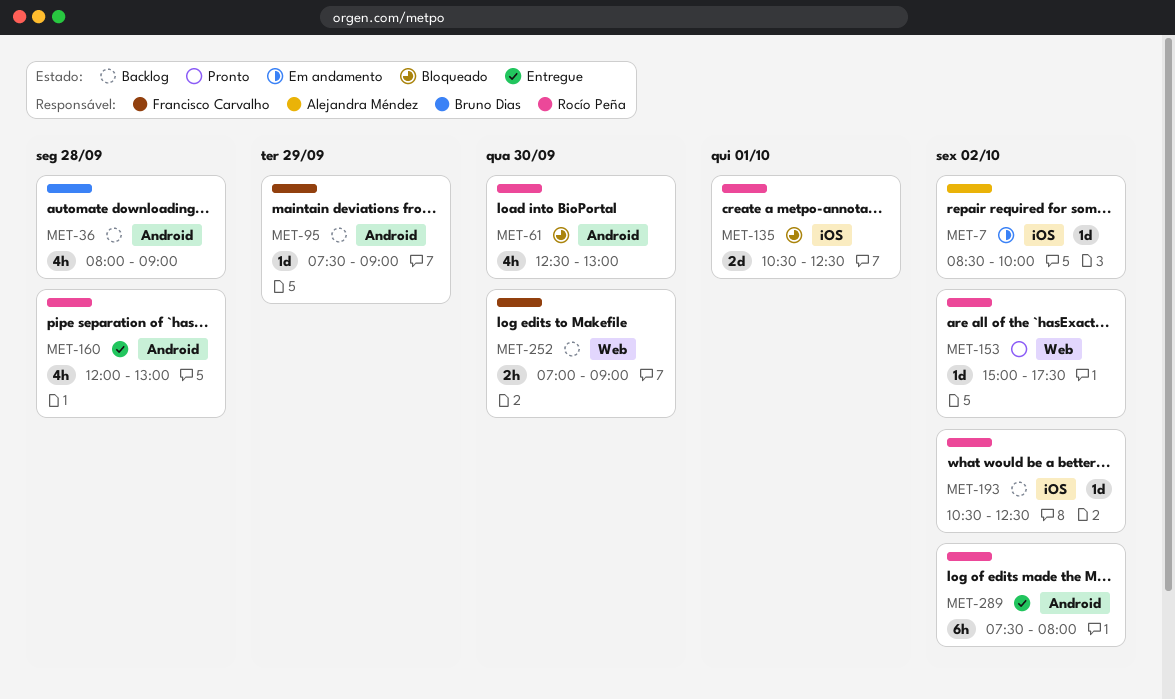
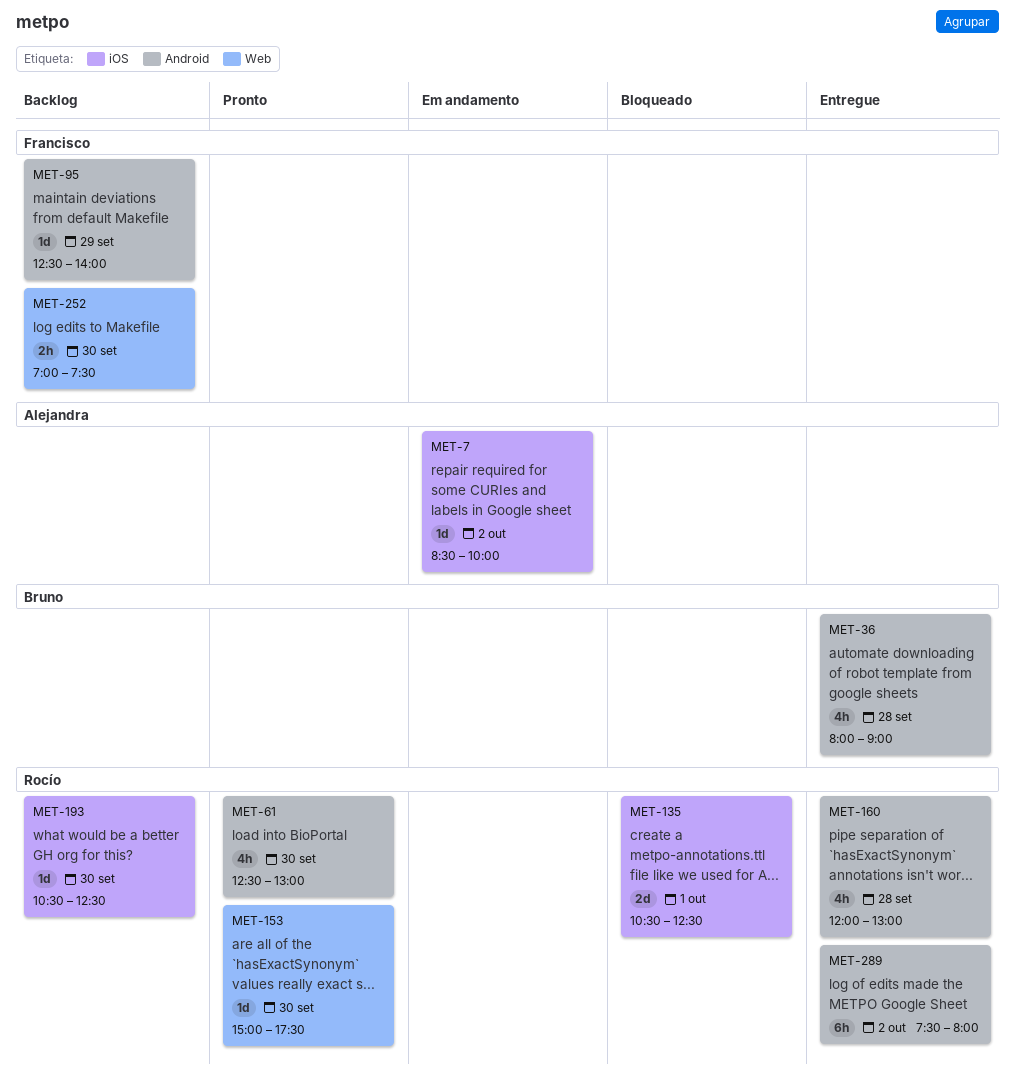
MET-36, status: Backlog -> Entregue
MET-61, status: Bloqueado -> Pronto
MET-95, begins: 07:30 -> 12:30
MET-95, ends: 09:00 -> 14:00
MET-153, day: Oct 2 -> Sep 30
MET-193, day: Oct 2 -> Sep 30
MET-252, ends: 09:00 -> 07:30

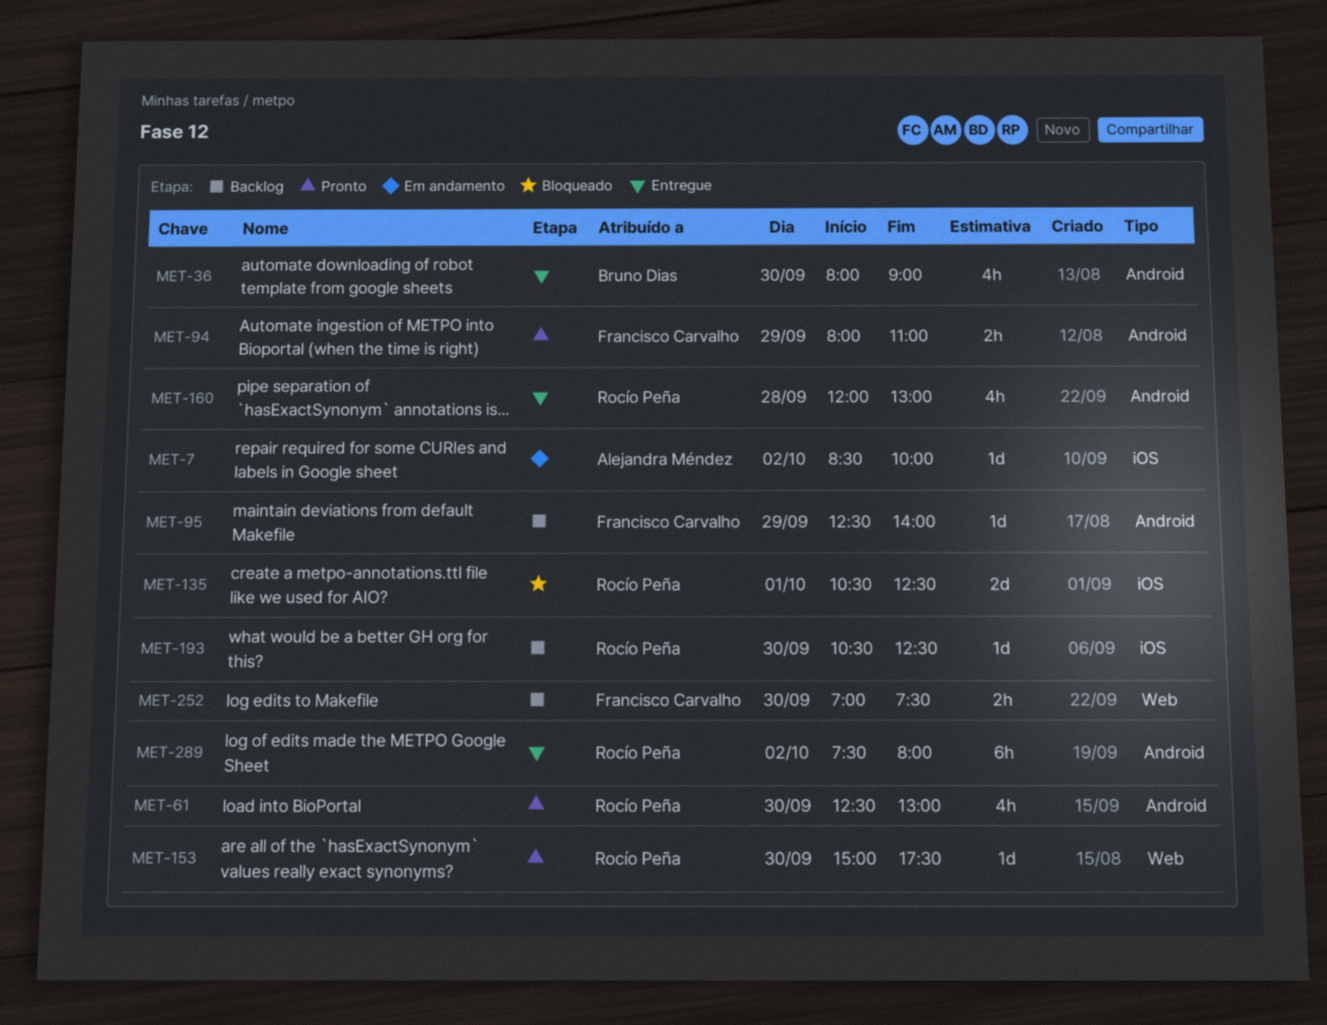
MET-36, day: Sep 28 -> Sep 30
MET-94: none -> present

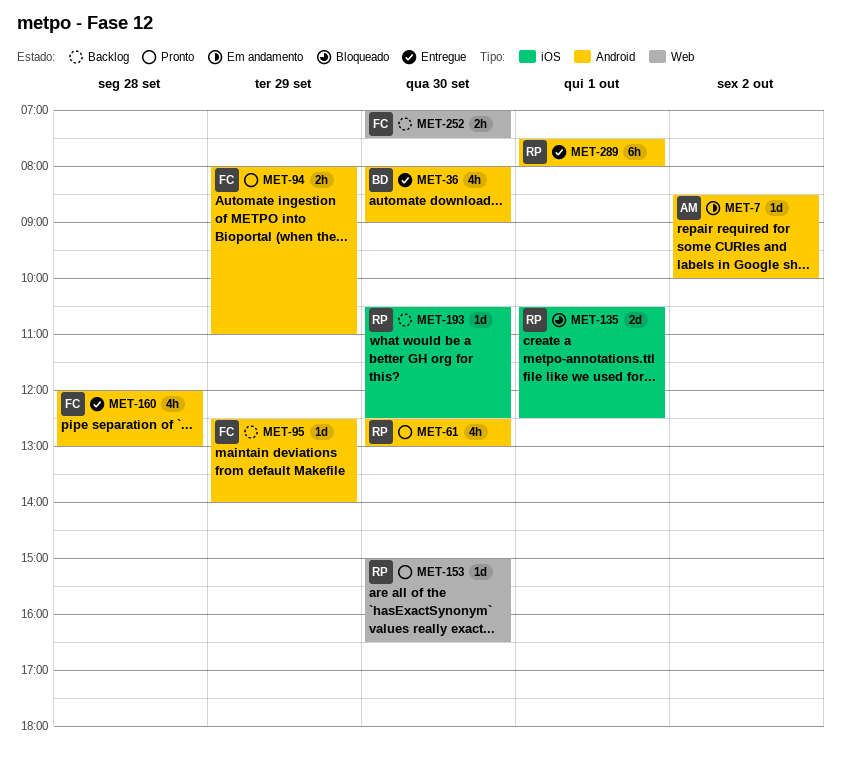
MET-7, label: iOS -> Android
MET-153, ends: 17:30 -> 16:30
MET-160, owner: Rocío Peña -> Francisco Carvalho
MET-289, day: Oct 2 -> Oct 1

